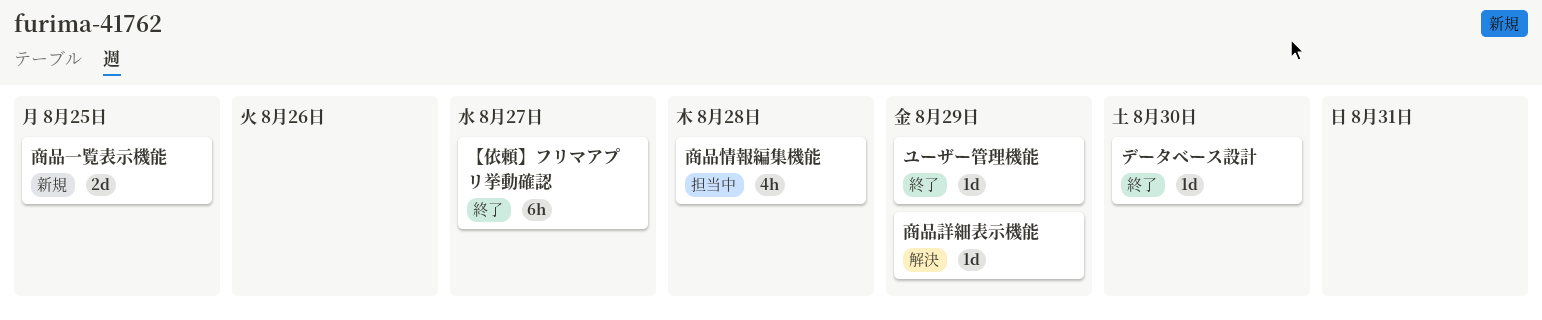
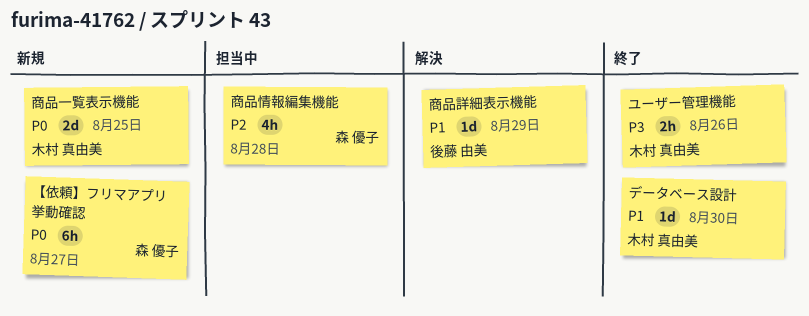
【依頼】フリマアプリ挙動確認, status: 終了 -> 新規
ユーザー管理機能, estimate: 1d -> 2h
ユーザー管理機能, due: Aug 29 -> Aug 26

